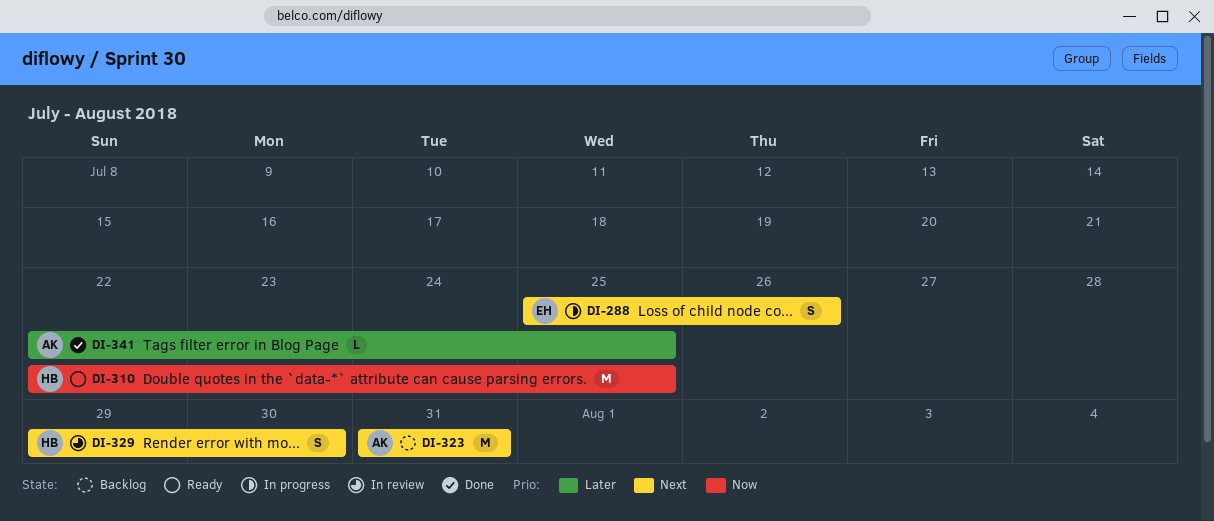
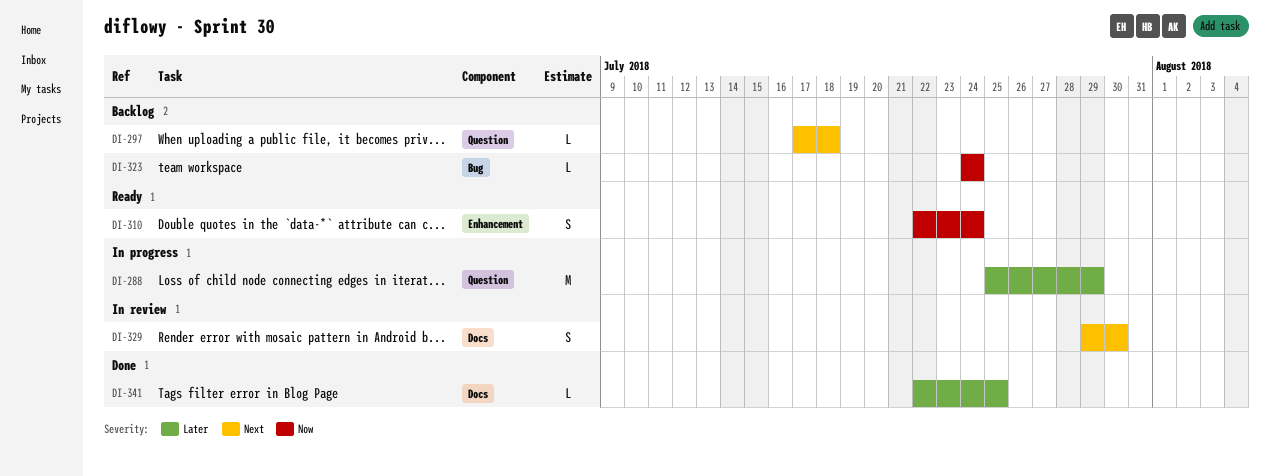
DI-288, priority: Next -> Later
DI-288, estimate: S -> M
DI-288, due: Jul 26 -> Jul 29
DI-297: none -> present
DI-310, estimate: M -> S
DI-310, due: Jul 25 -> Jul 24
DI-323, priority: Next -> Now
DI-323, estimate: M -> L
DI-323, start: Jul 31 -> Jul 24
DI-323, due: Jul 31 -> Jul 24

